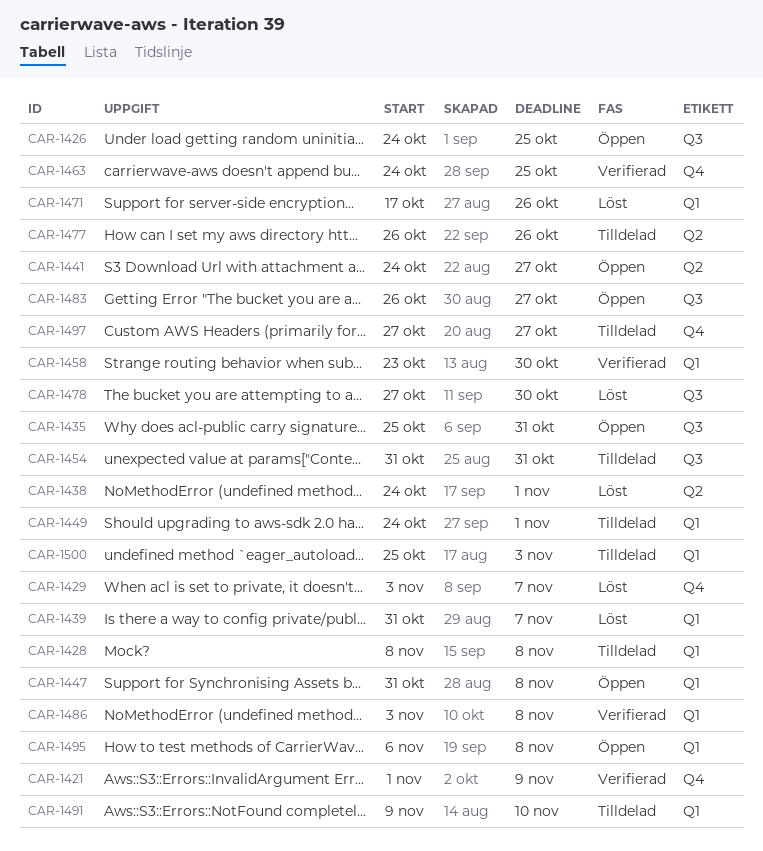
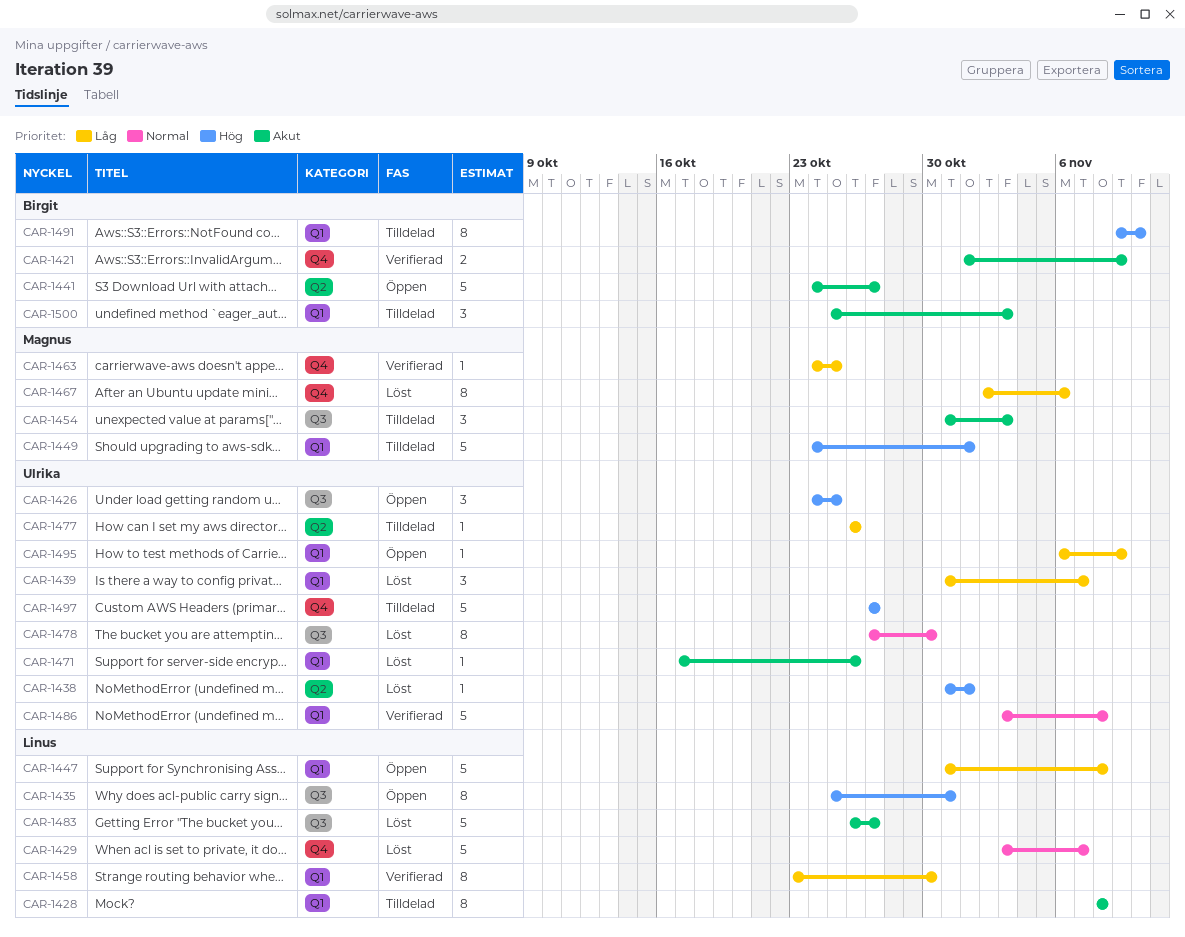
CAR-1438, start: Oct 24 -> Oct 31
CAR-1454, due: Oct 31 -> Nov 3
CAR-1467: none -> present
CAR-1483, status: Öppen -> Löst
CAR-1495, due: Nov 8 -> Nov 9

